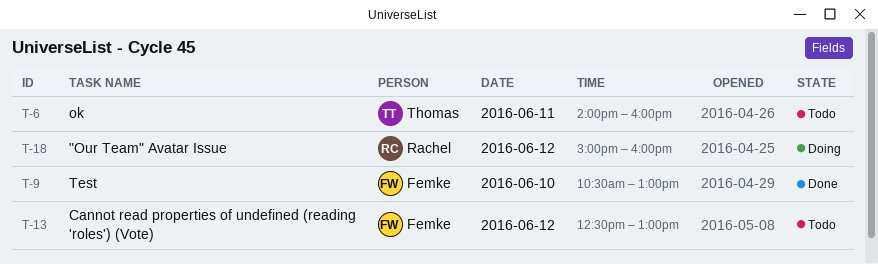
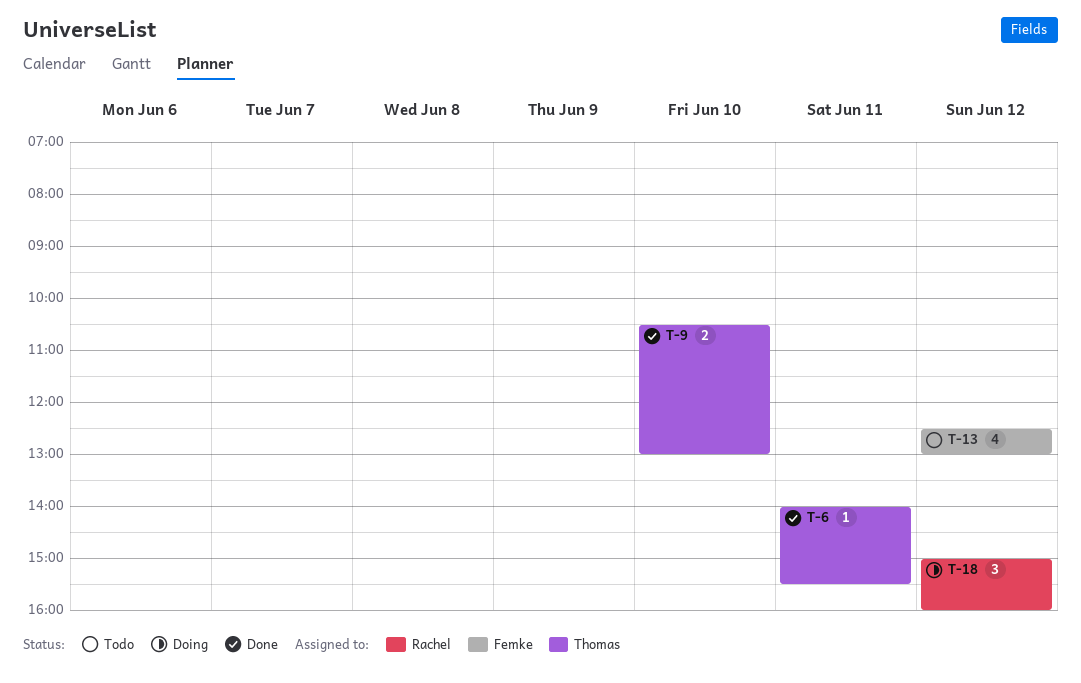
T-6, status: Todo -> Done
T-6, ends: 16:00 -> 15:30
T-9, owner: Femke -> Thomas

